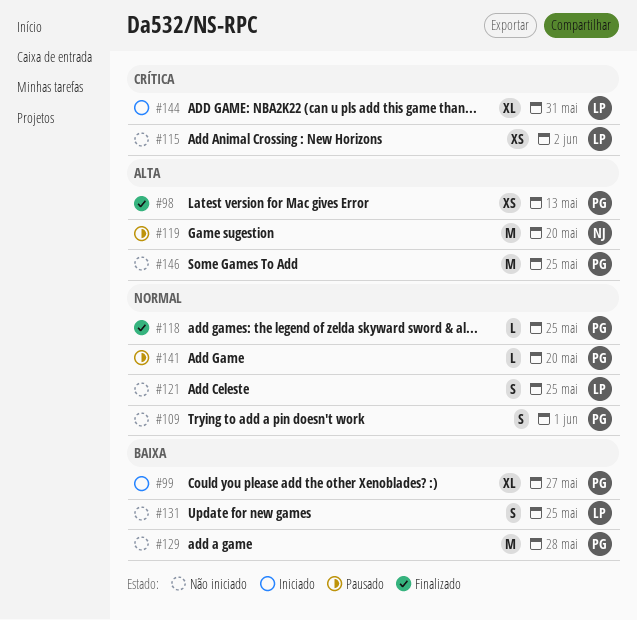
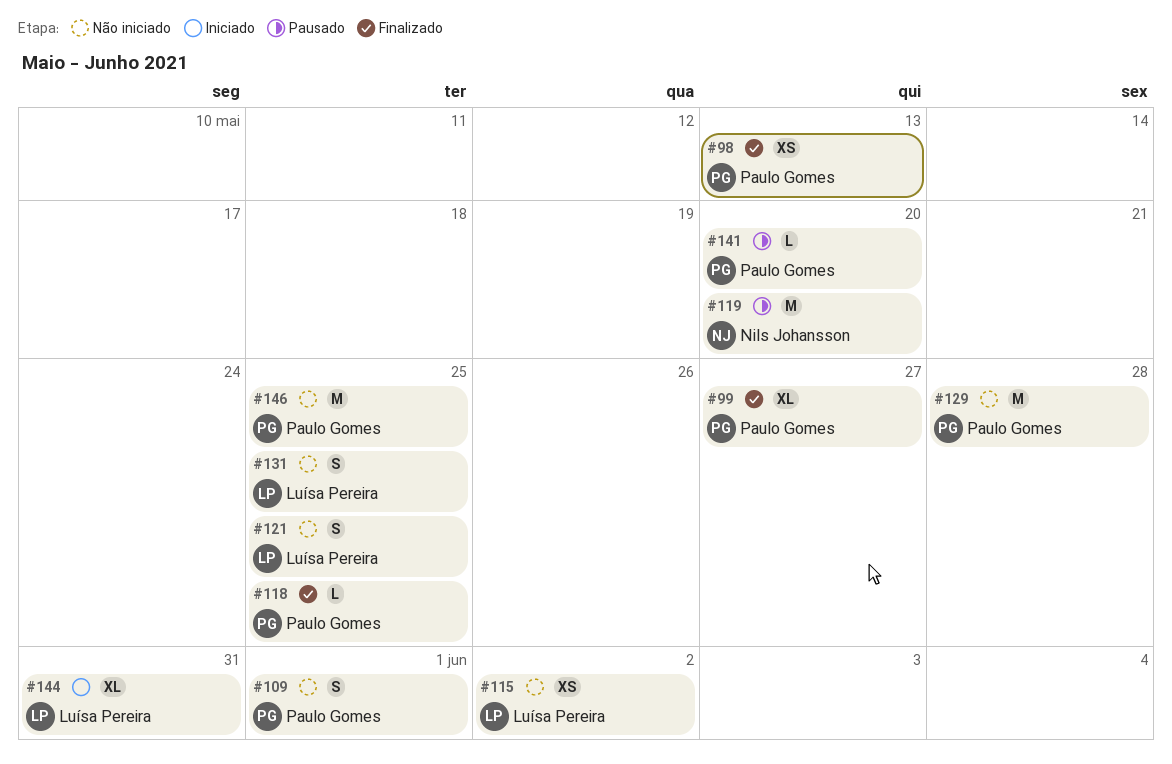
#99, status: Iniciado -> Finalizado

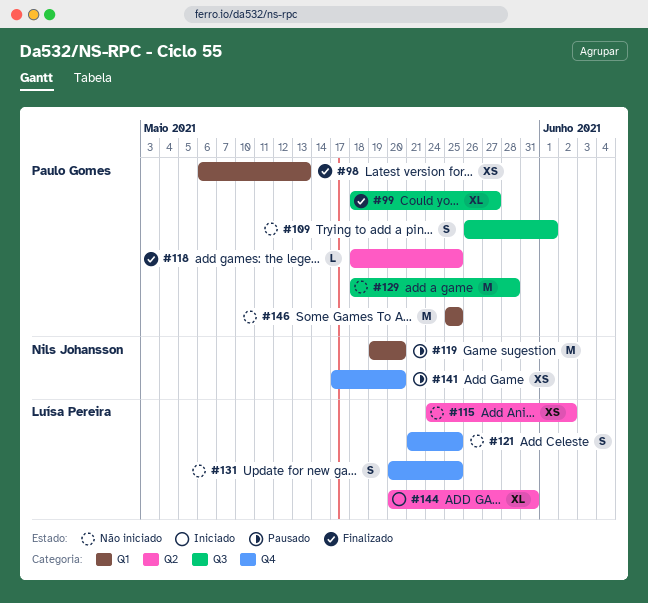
#141, owner: Paulo Gomes -> Nils Johansson
#141, estimate: L -> XS

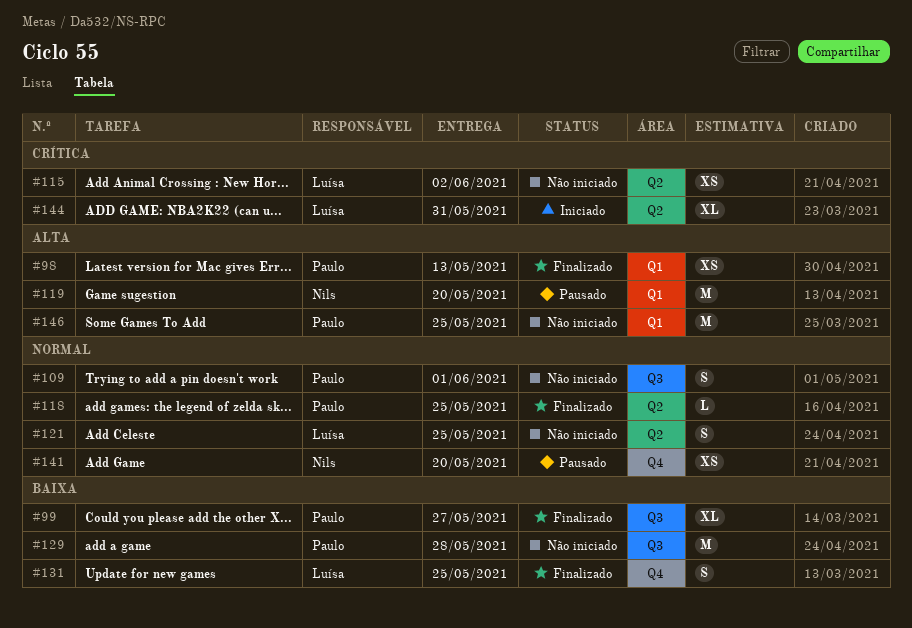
#121, label: Q4 -> Q2
#131, status: Não iniciado -> Finalizado

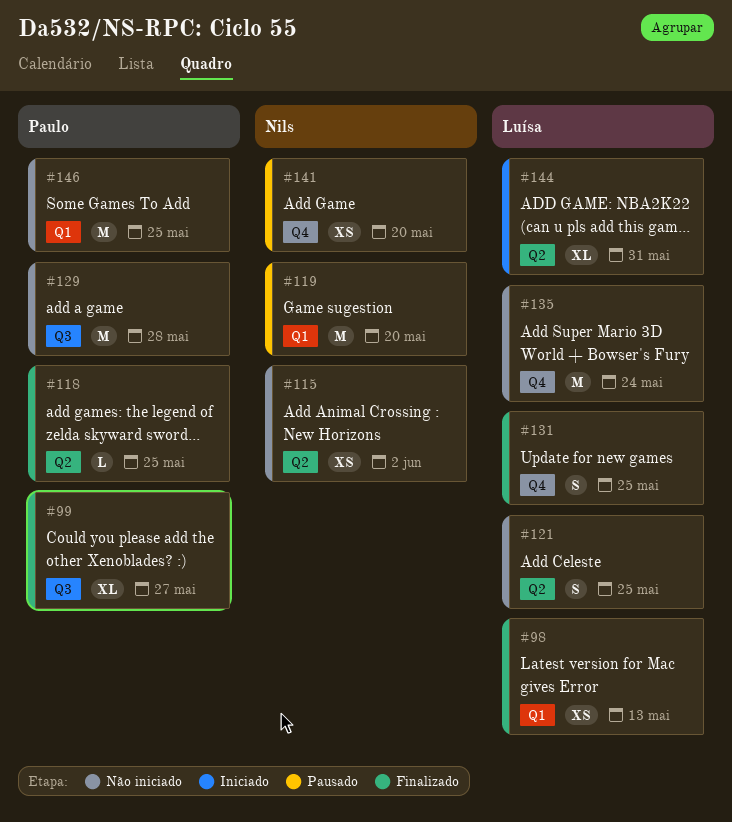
#98, owner: Paulo -> Luísa
#109: present -> none
#115, owner: Luísa -> Nils
#135: none -> present

